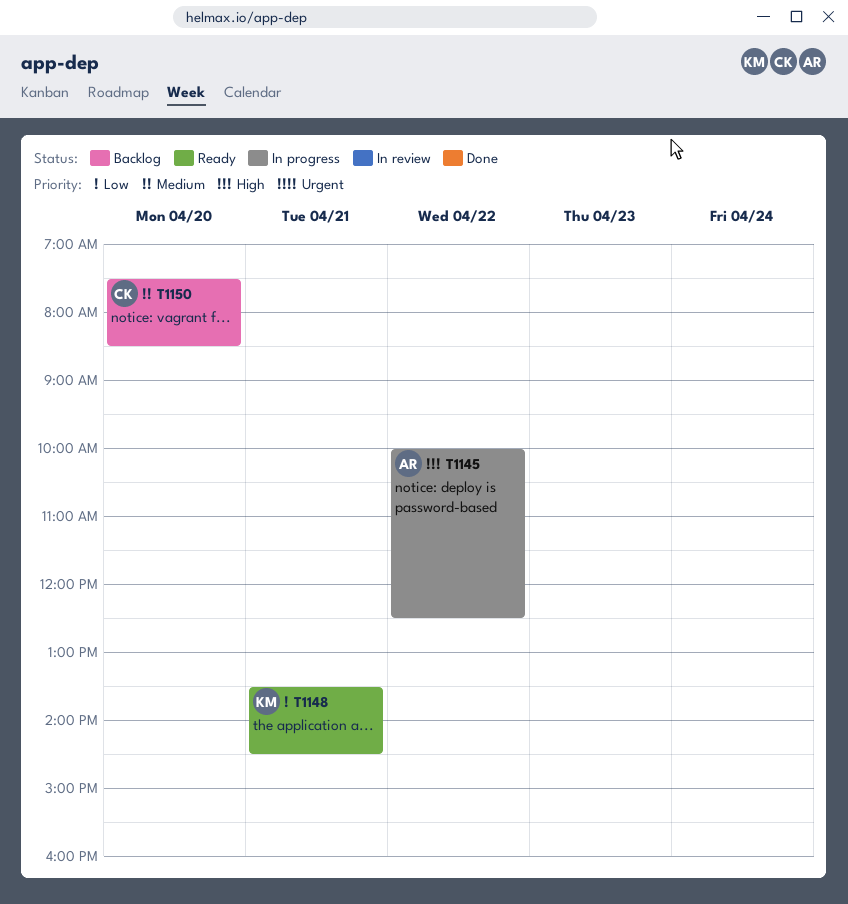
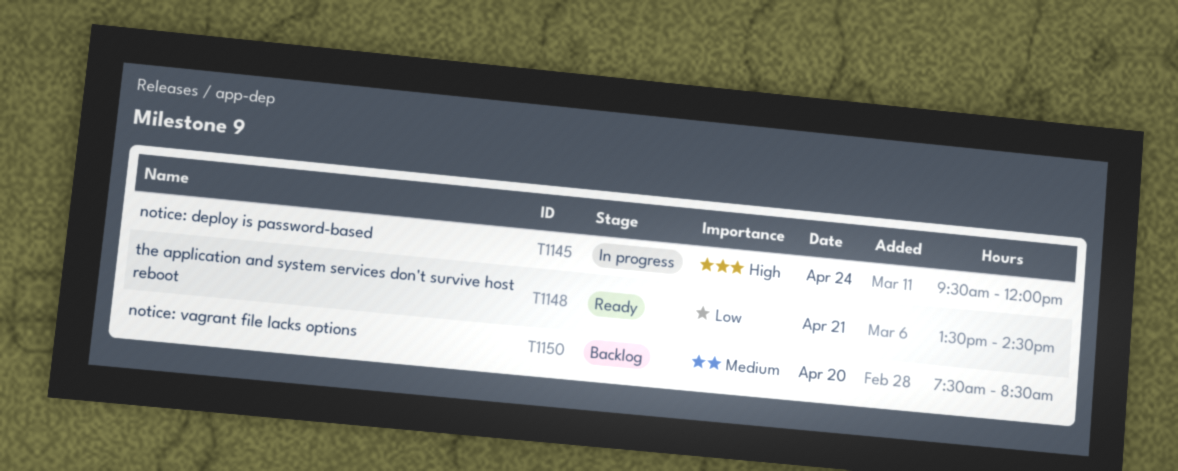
T1145, day: Apr 22 -> Apr 24
T1145, begins: 10:00 -> 09:30
T1145, ends: 12:30 -> 12:00

